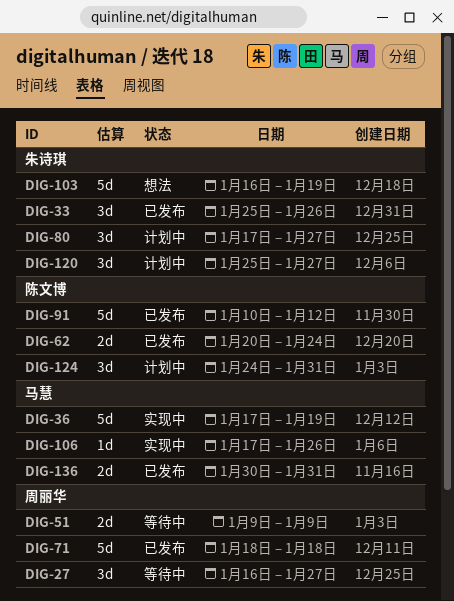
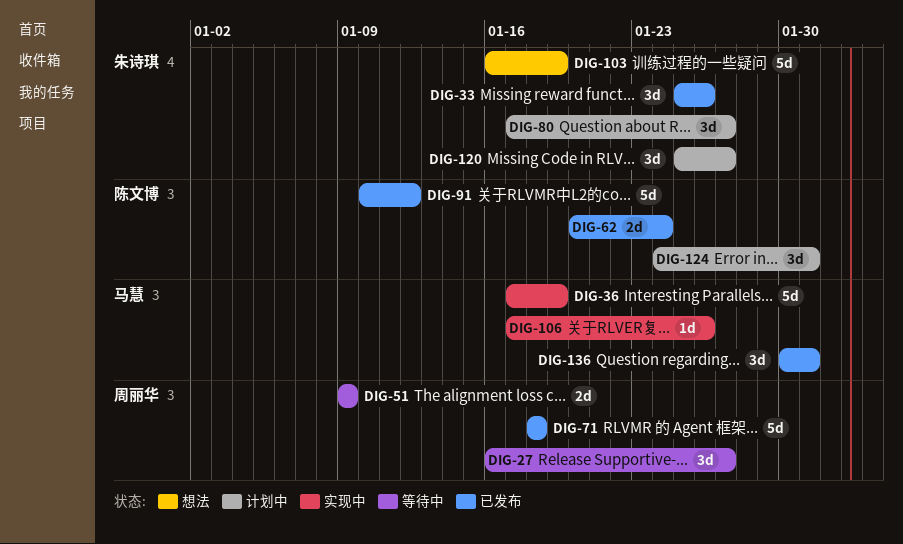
DIG-136, estimate: 2d -> 3d

